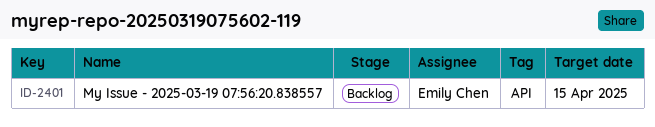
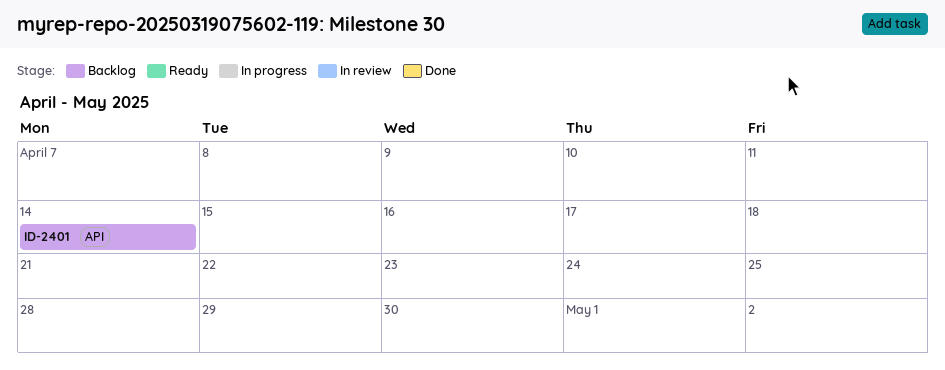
ID-2401, due: Apr 15 -> Apr 14

